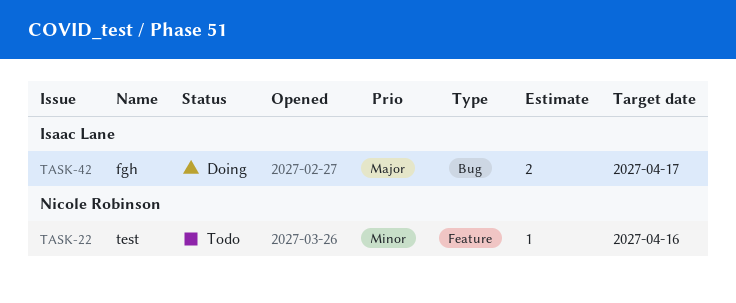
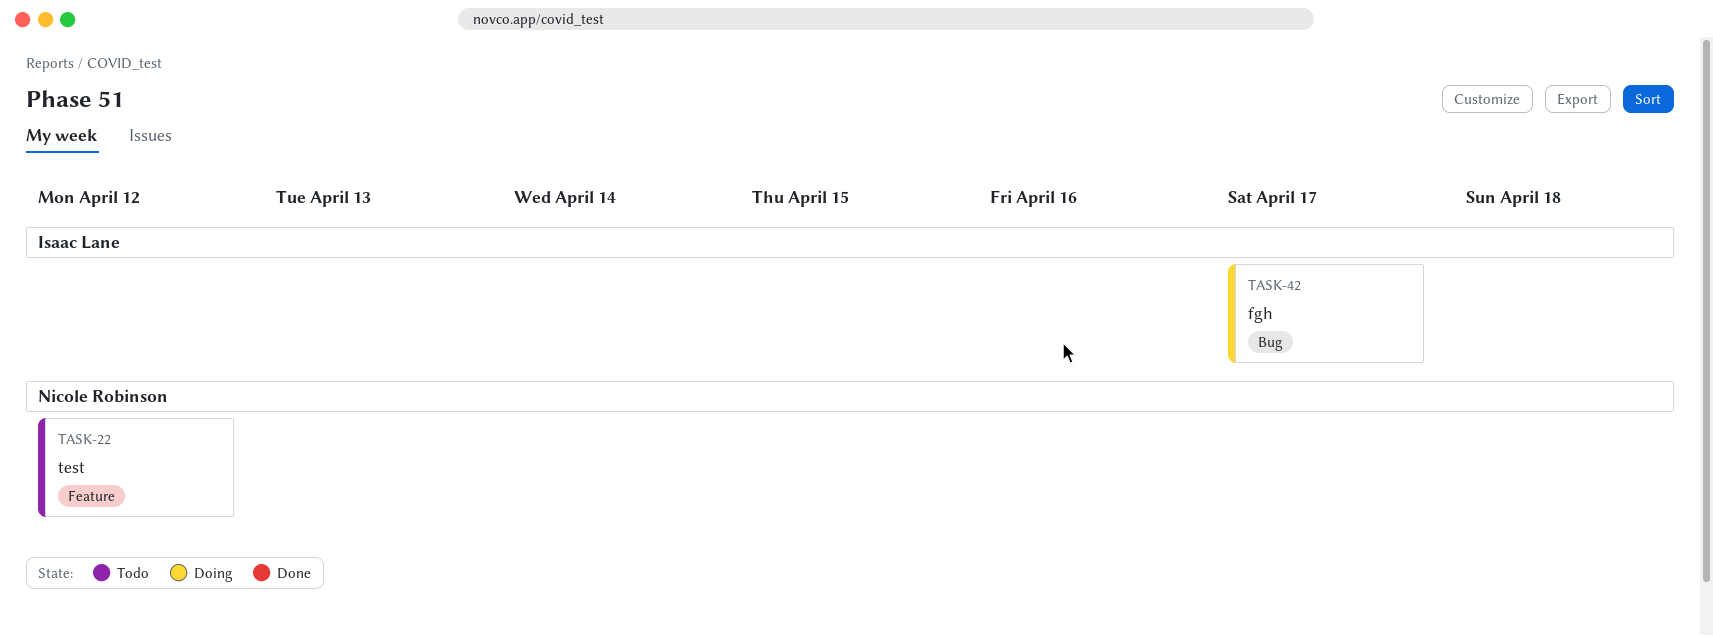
TASK-22, due: Apr 16 -> Apr 12

